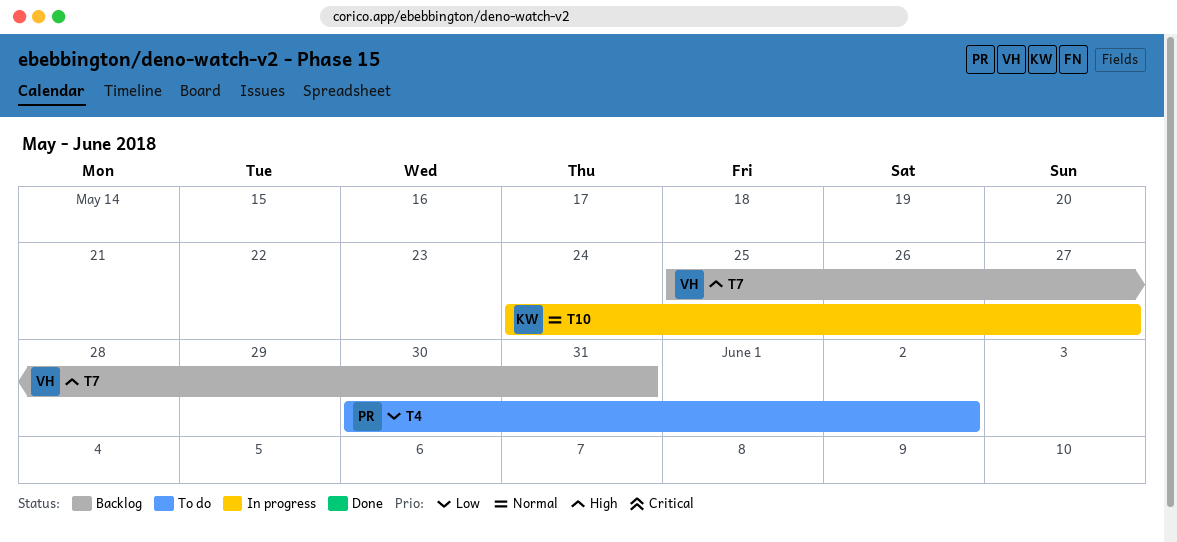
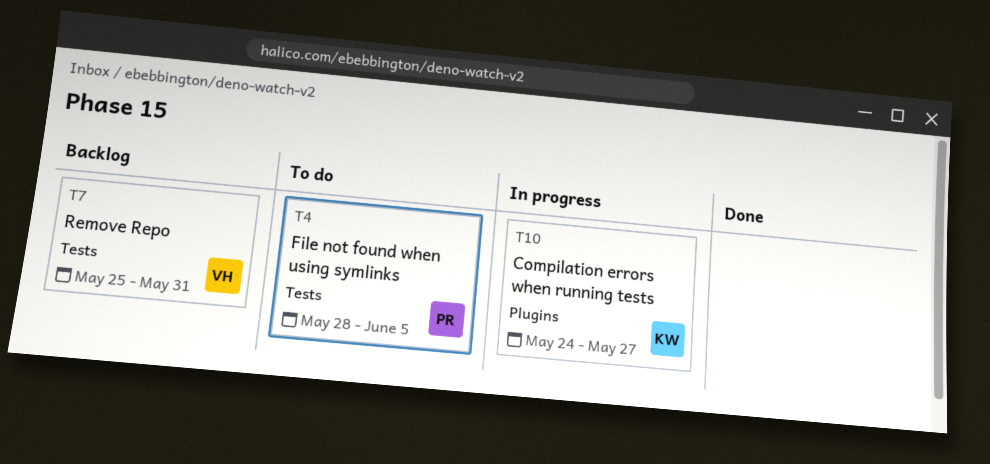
T4, start: May 30 -> May 28
T4, due: Jun 2 -> Jun 5

